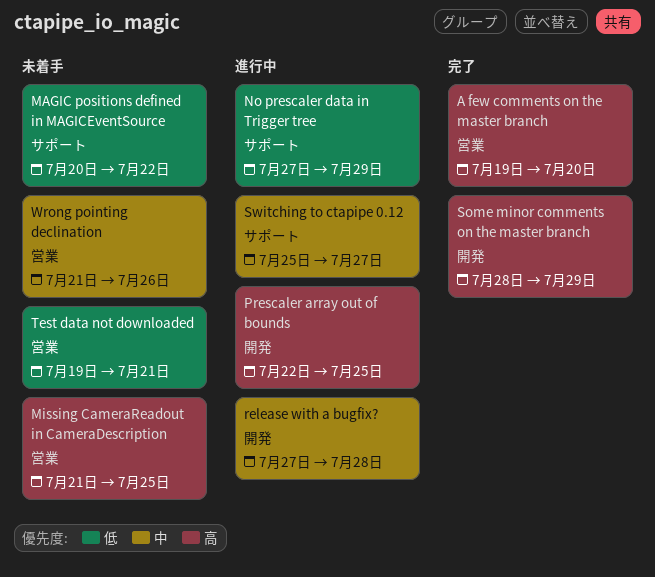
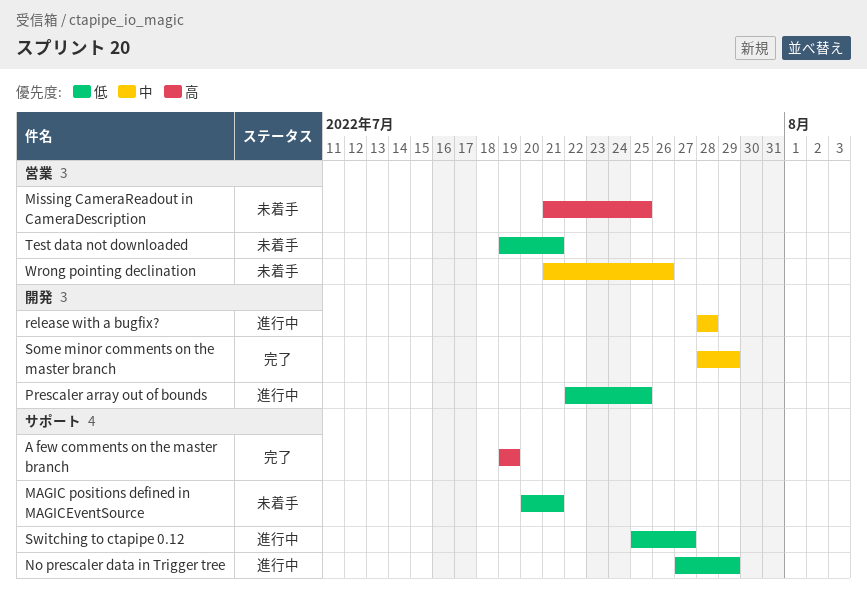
A few comments on the master branch, label: 営業 -> サポート
A few comments on the master branch, due: Jul 20 -> Jul 19
MAGIC positions defined in MAGICEventSource, due: Jul 22 -> Jul 21
Prescaler array out of bounds, priority: 高 -> 低
release with a bugfix?, start: Jul 27 -> Jul 28
Some minor comments on the master branch, priority: 高 -> 中
Switching to ctapipe 0.12, priority: 中 -> 低

